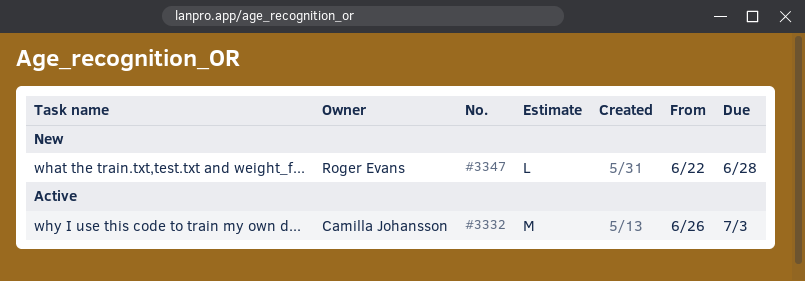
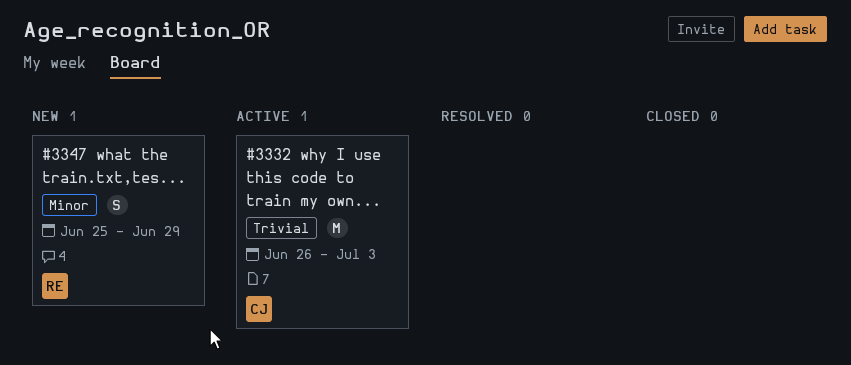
#3347, estimate: L -> S
#3347, start: Jun 22 -> Jun 25
#3347, due: Jun 28 -> Jun 29

